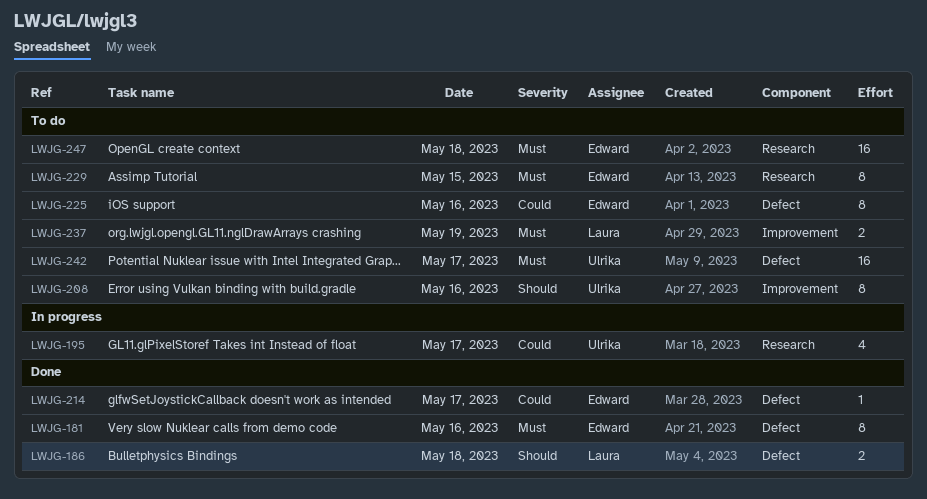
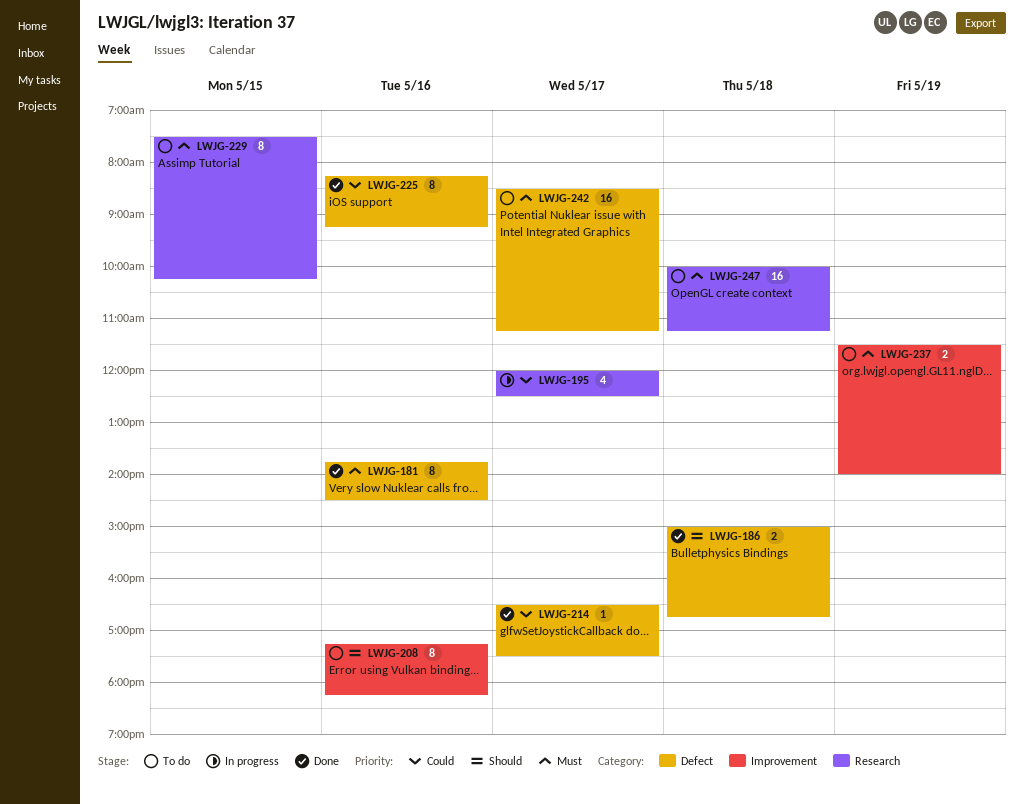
LWJG-225, status: To do -> Done

